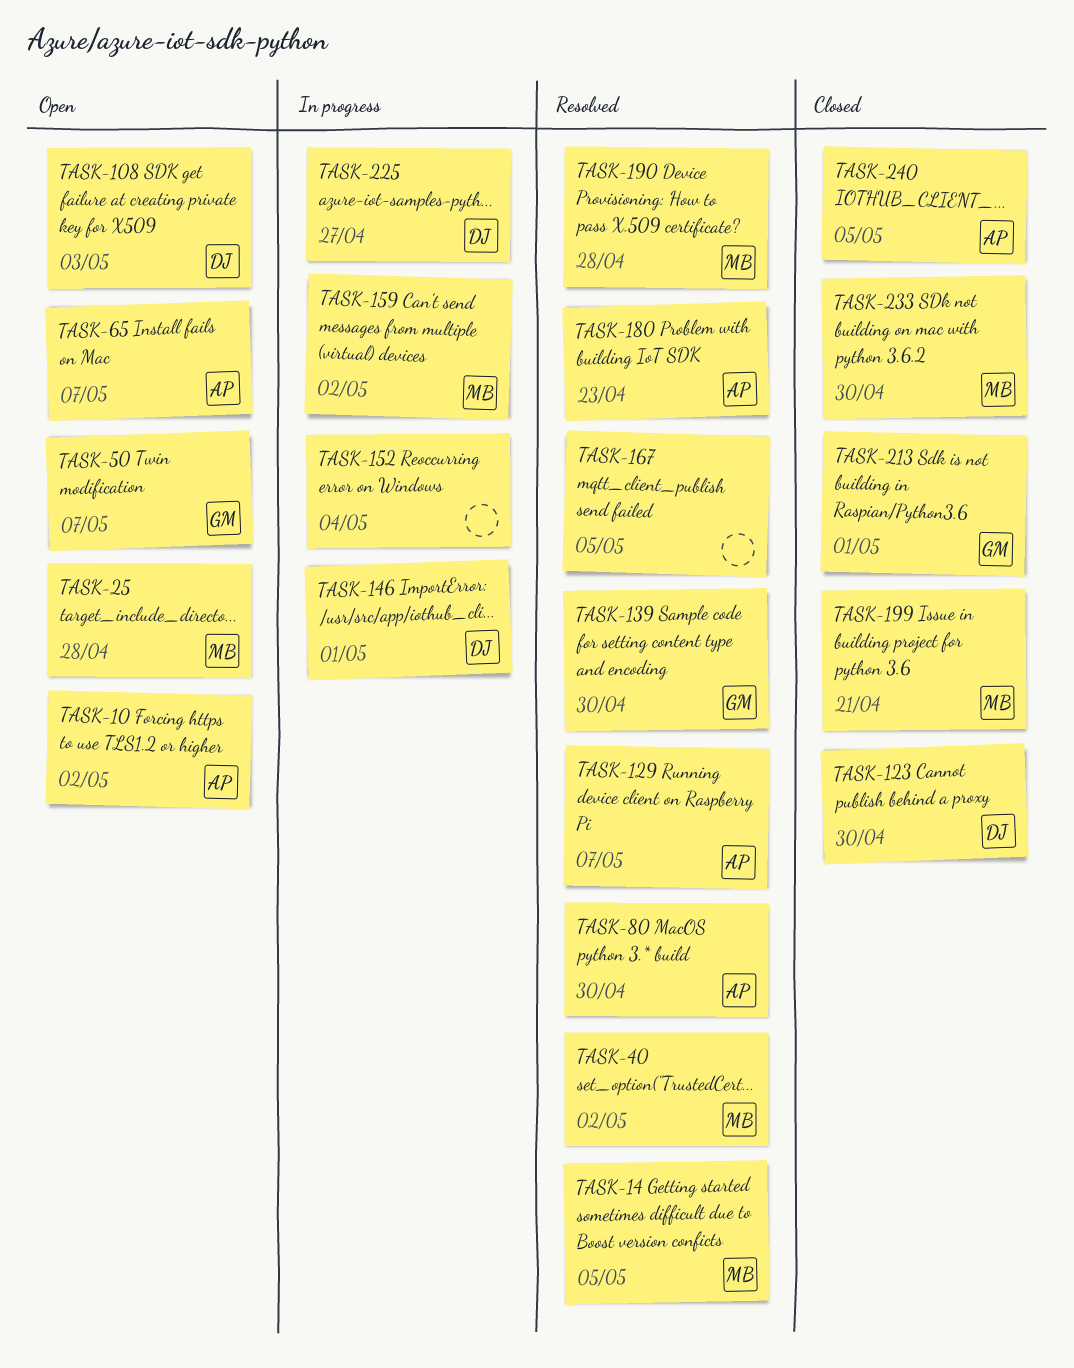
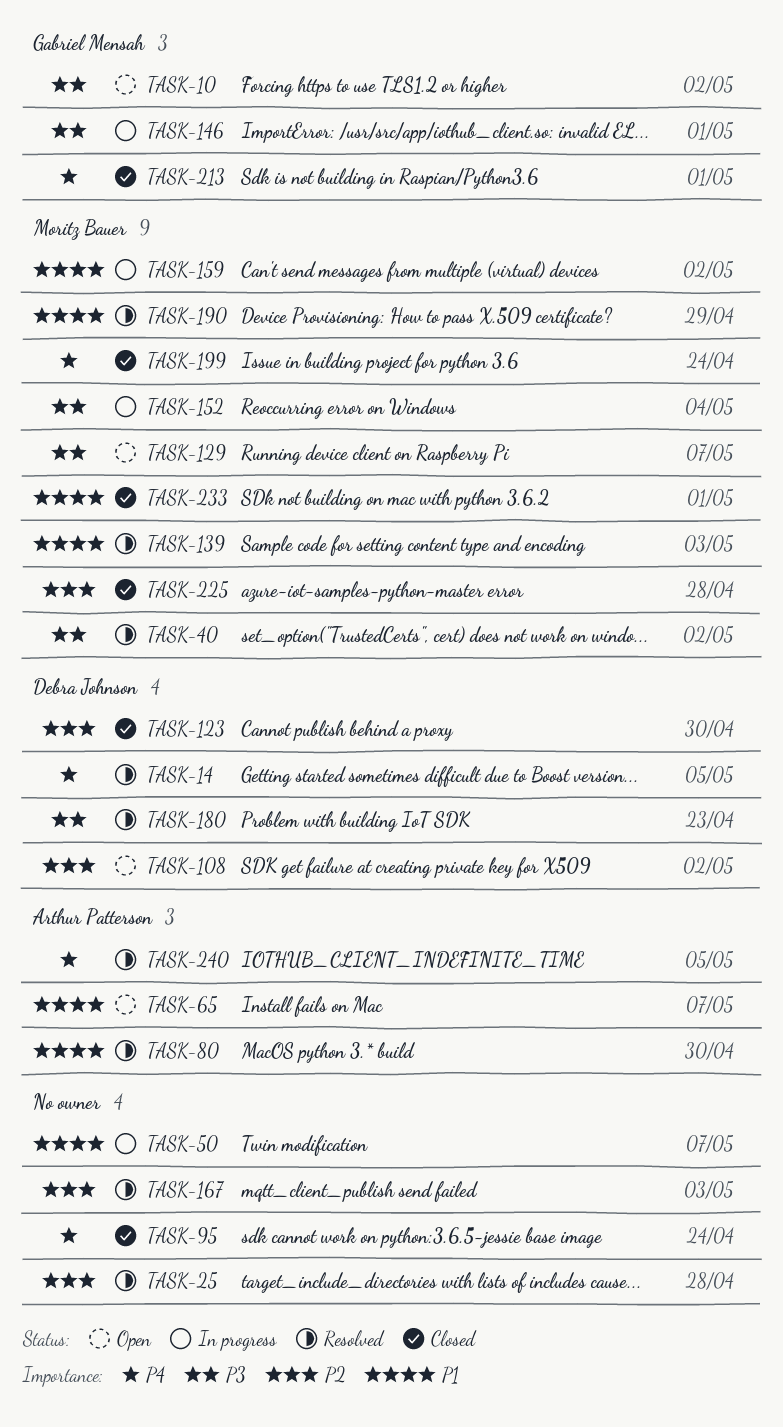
TASK-10, owner: Arthur Patterson -> Gabriel Mensah
TASK-14, owner: Moritz Bauer -> Debra Johnson
TASK-25, status: Open -> Resolved
TASK-25, owner: Moritz Bauer -> none
TASK-50, status: Open -> In progress
TASK-50, owner: Gabriel Mensah -> none
TASK-95: none -> present
TASK-108, due: May 3 -> May 2
TASK-129, status: Resolved -> Open
TASK-129, owner: Arthur Patterson -> Moritz Bauer
TASK-139, owner: Gabriel Mensah -> Moritz Bauer
TASK-139, due: Apr 30 -> May 3
TASK-146, owner: Debra Johnson -> Gabriel Mensah
TASK-152, owner: none -> Moritz Bauer
TASK-167, due: May 5 -> May 3
TASK-180, owner: Arthur Patterson -> Debra Johnson
TASK-190, due: Apr 28 -> Apr 29
TASK-199, due: Apr 21 -> Apr 24
TASK-225, status: In progress -> Closed
TASK-225, owner: Debra Johnson -> Moritz Bauer
TASK-225, due: Apr 27 -> Apr 28
TASK-233, due: Apr 30 -> May 1
TASK-240, status: Closed -> Resolved

